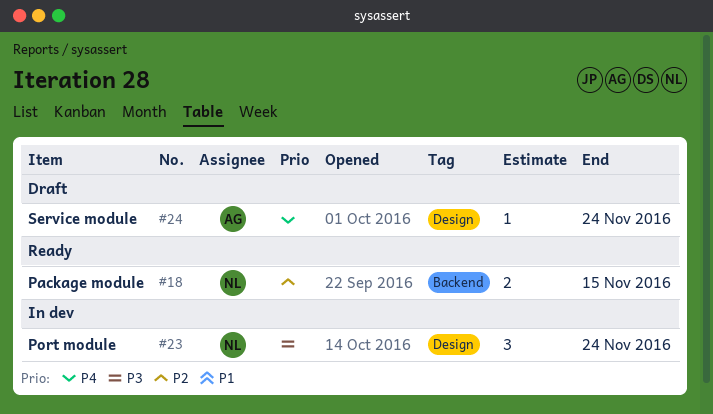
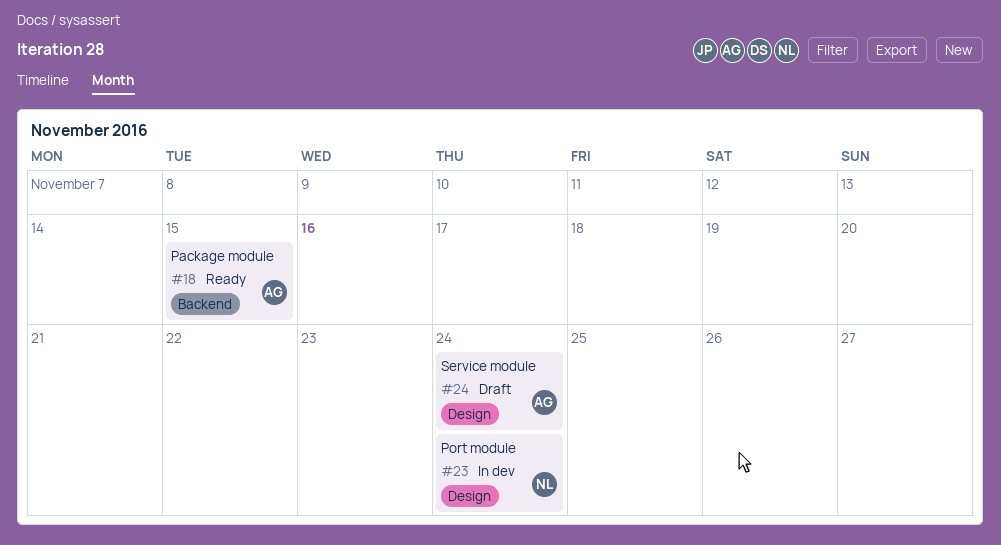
#18, owner: NL -> AG

